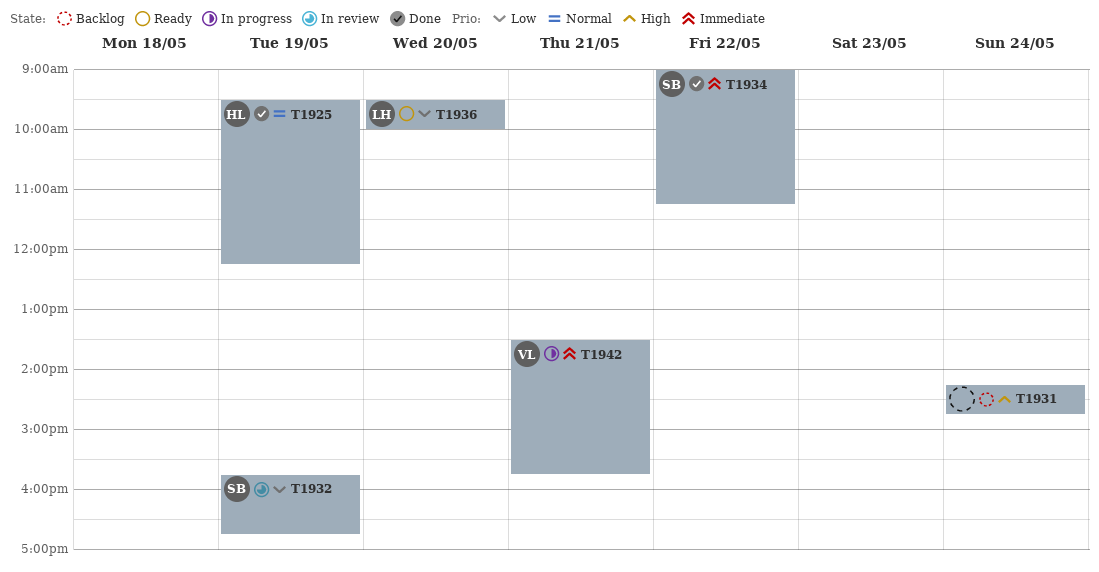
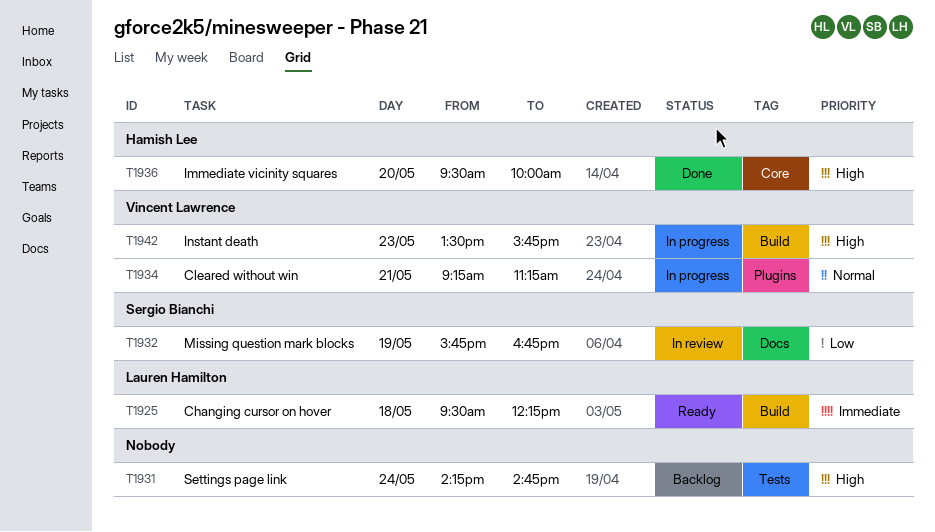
T1925, status: Done -> Ready
T1925, owner: Hamish Lee -> Lauren Hamilton
T1925, priority: Normal -> Immediate
T1925, day: May 19 -> May 18
T1934, status: Done -> In progress
T1934, owner: Sergio Bianchi -> Vincent Lawrence
T1934, priority: Immediate -> Normal
T1934, day: May 22 -> May 21
T1934, begins: 09:00 -> 09:15
T1936, status: Ready -> Done
T1936, owner: Lauren Hamilton -> Hamish Lee
T1936, priority: Low -> High
T1942, priority: Immediate -> High
T1942, day: May 21 -> May 23

